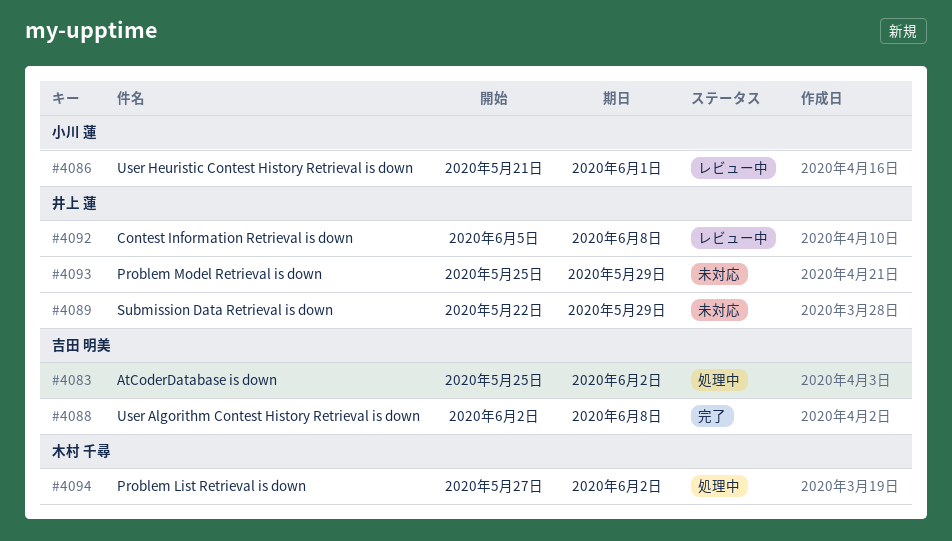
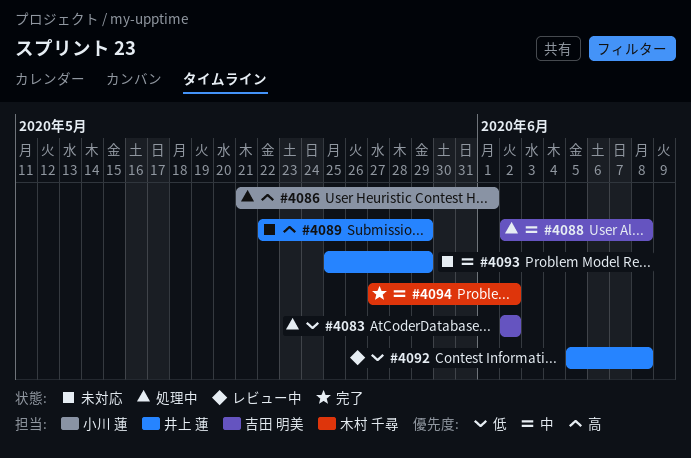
#4083, start: May 25 -> Jun 2
#4086, status: レビュー中 -> 処理中
#4088, status: 完了 -> 処理中
#4094, status: 処理中 -> 完了

